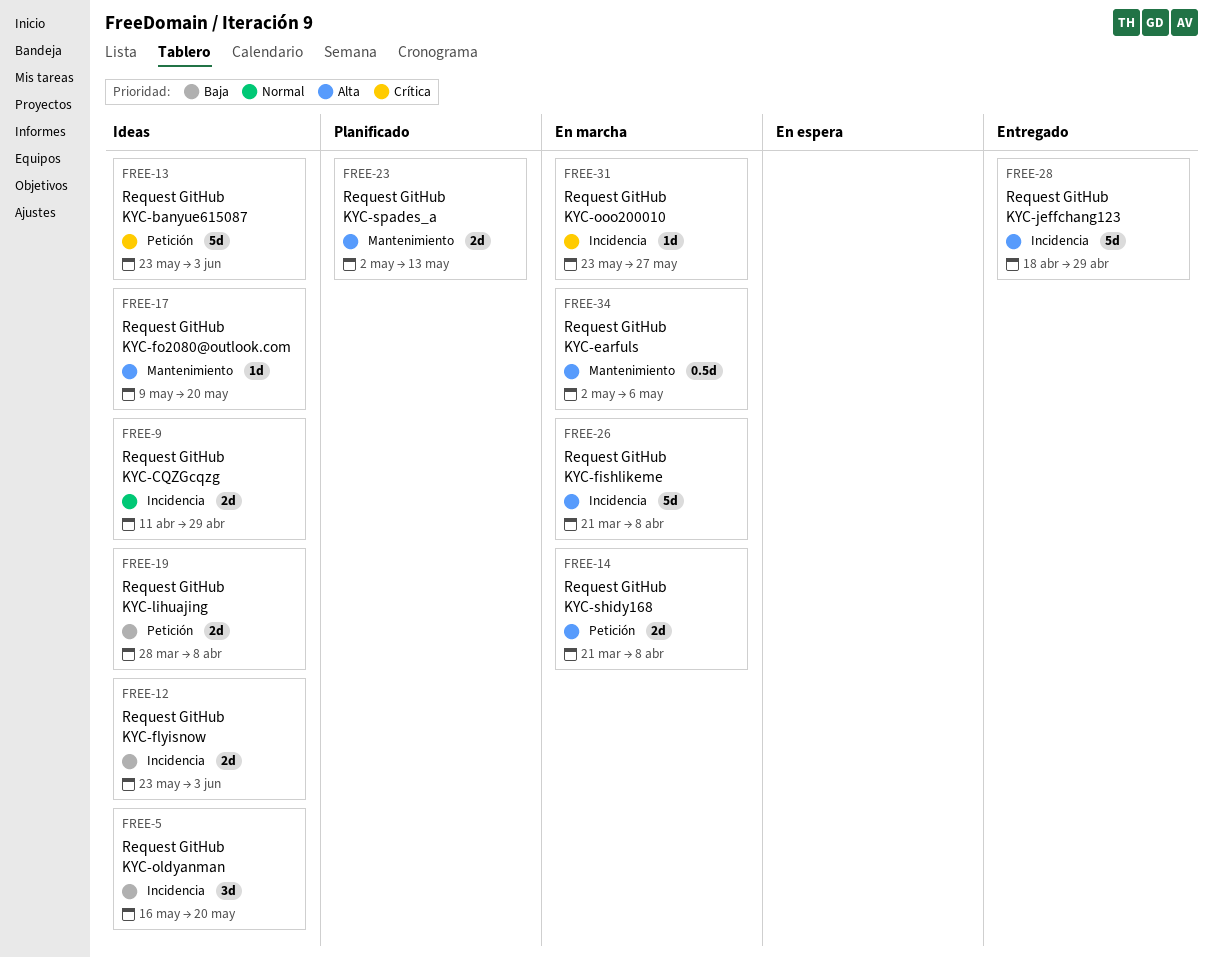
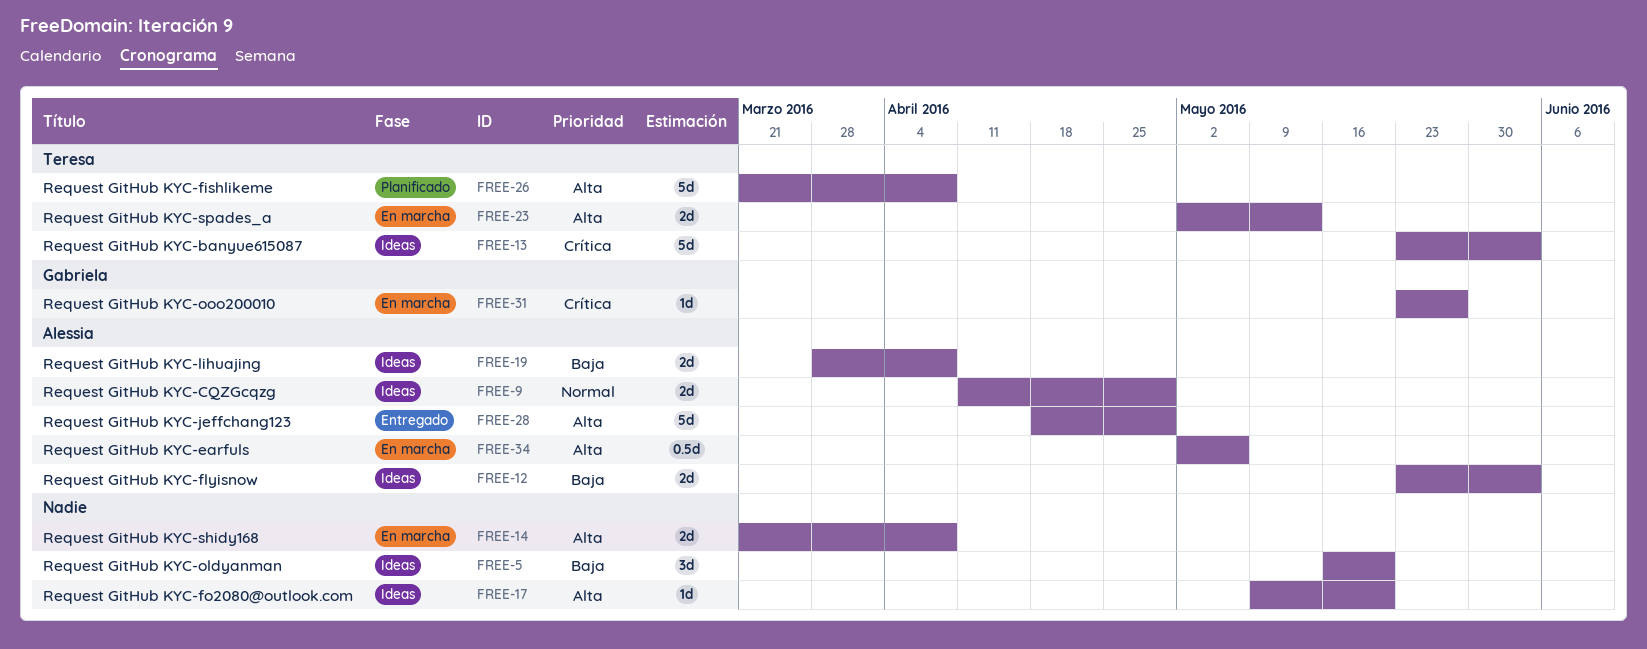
FREE-23, status: Planificado -> En marcha
FREE-26, status: En marcha -> Planificado

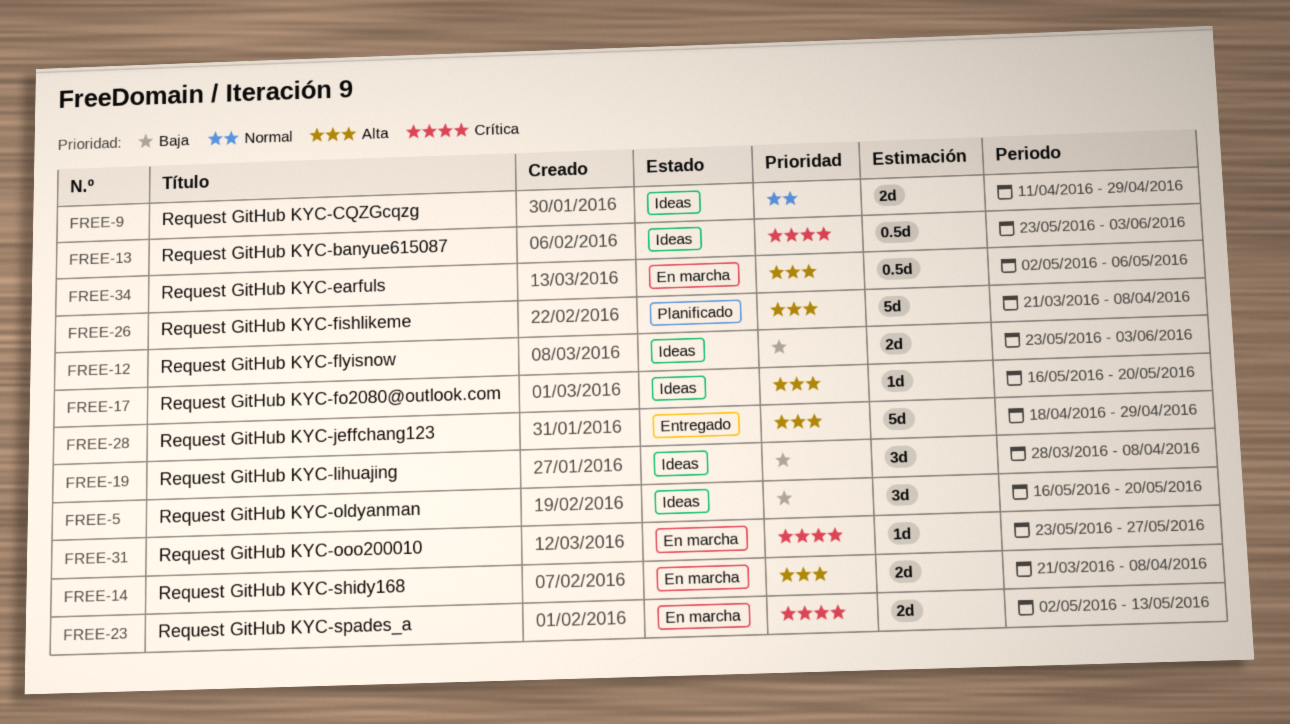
FREE-13, estimate: 5d -> 0.5d
FREE-17, start: May 9 -> May 16
FREE-19, estimate: 2d -> 3d
FREE-23, priority: Alta -> Crítica

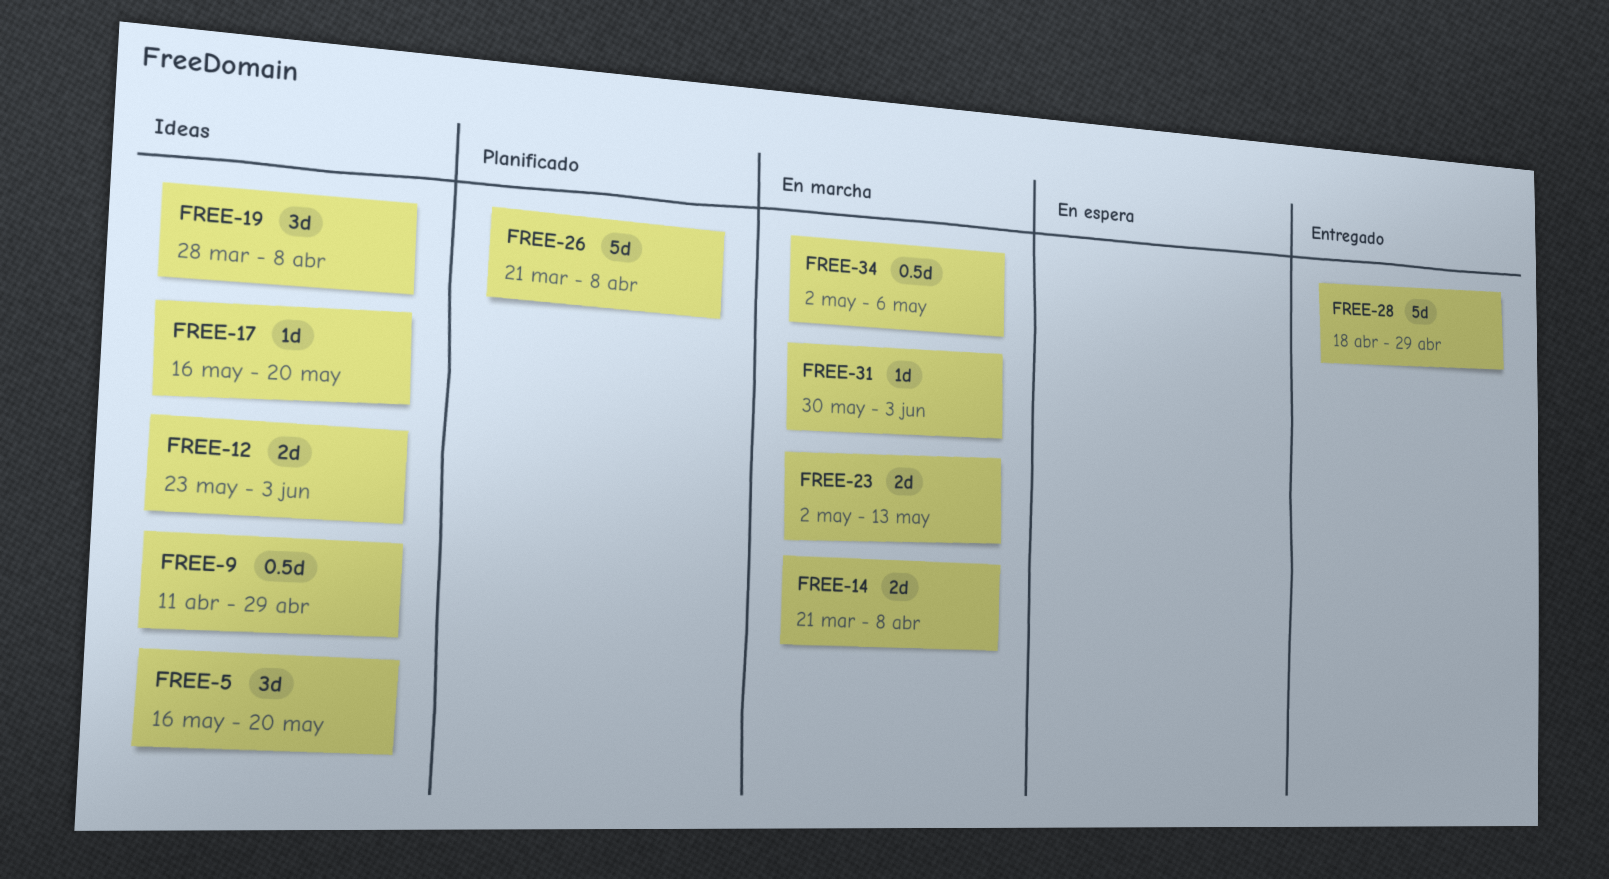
FREE-9, estimate: 2d -> 0.5d
FREE-13: present -> none
FREE-31, start: May 23 -> May 30
FREE-31, due: May 27 -> Jun 3

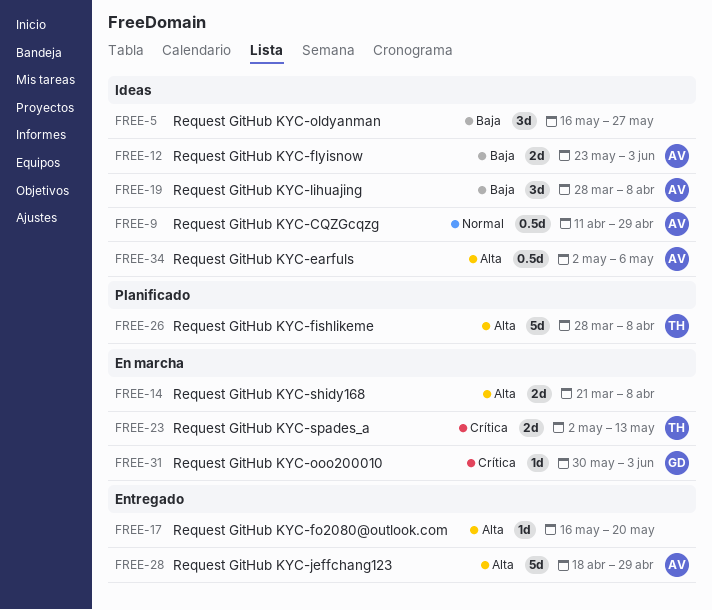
FREE-5, due: May 20 -> May 27
FREE-17, status: Ideas -> Entregado
FREE-26, start: Mar 21 -> Mar 28
FREE-34, status: En marcha -> Ideas

